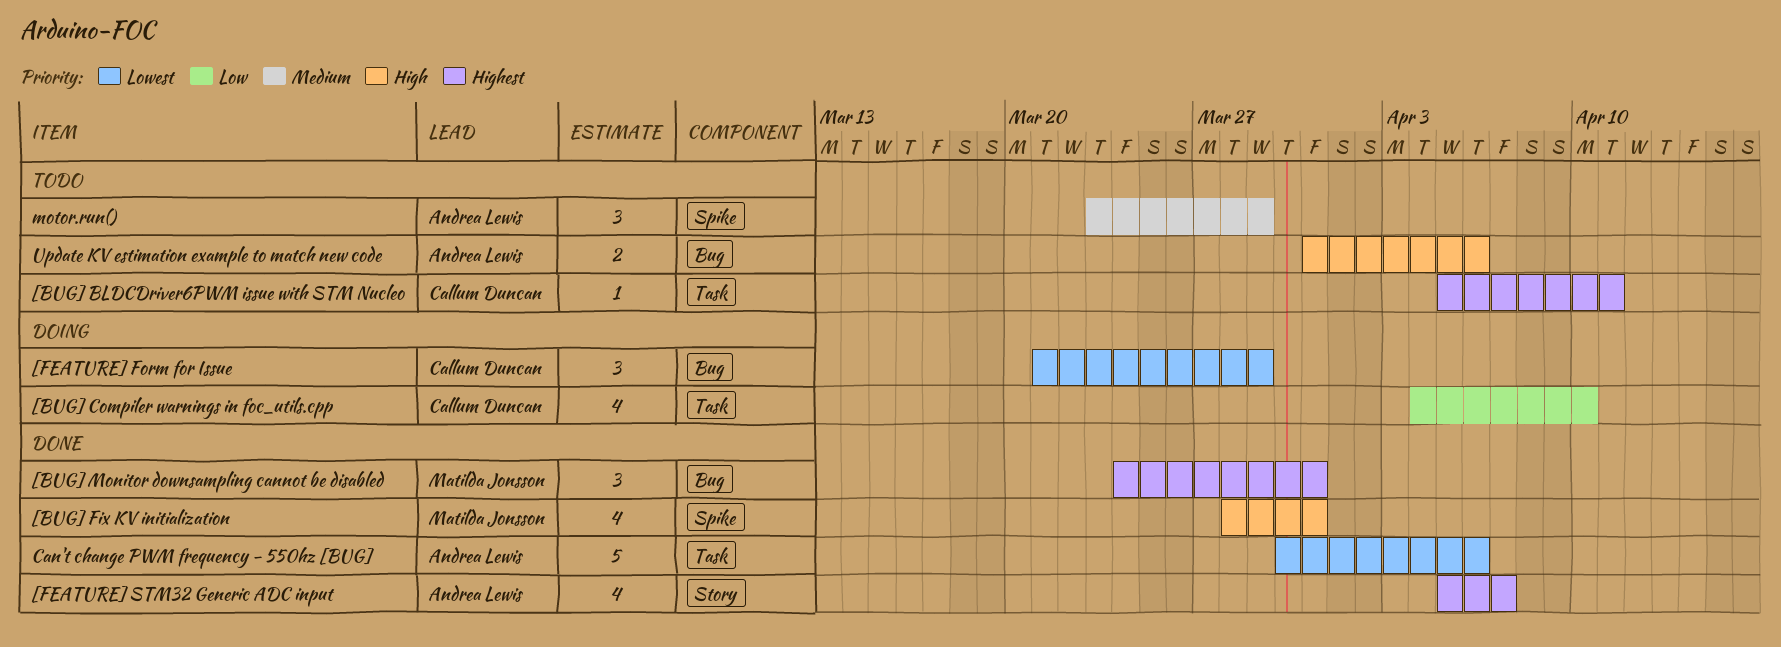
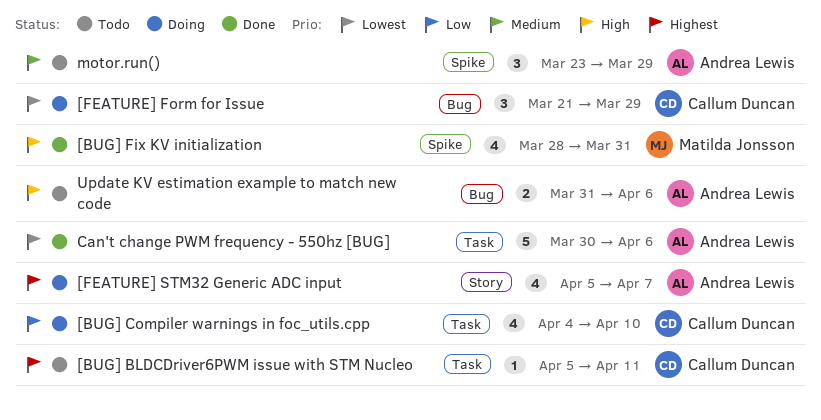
[BUG] Monitor downsampling cannot be disabled: present -> none
[FEATURE] STM32 Generic ADC input, status: Done -> Doing

